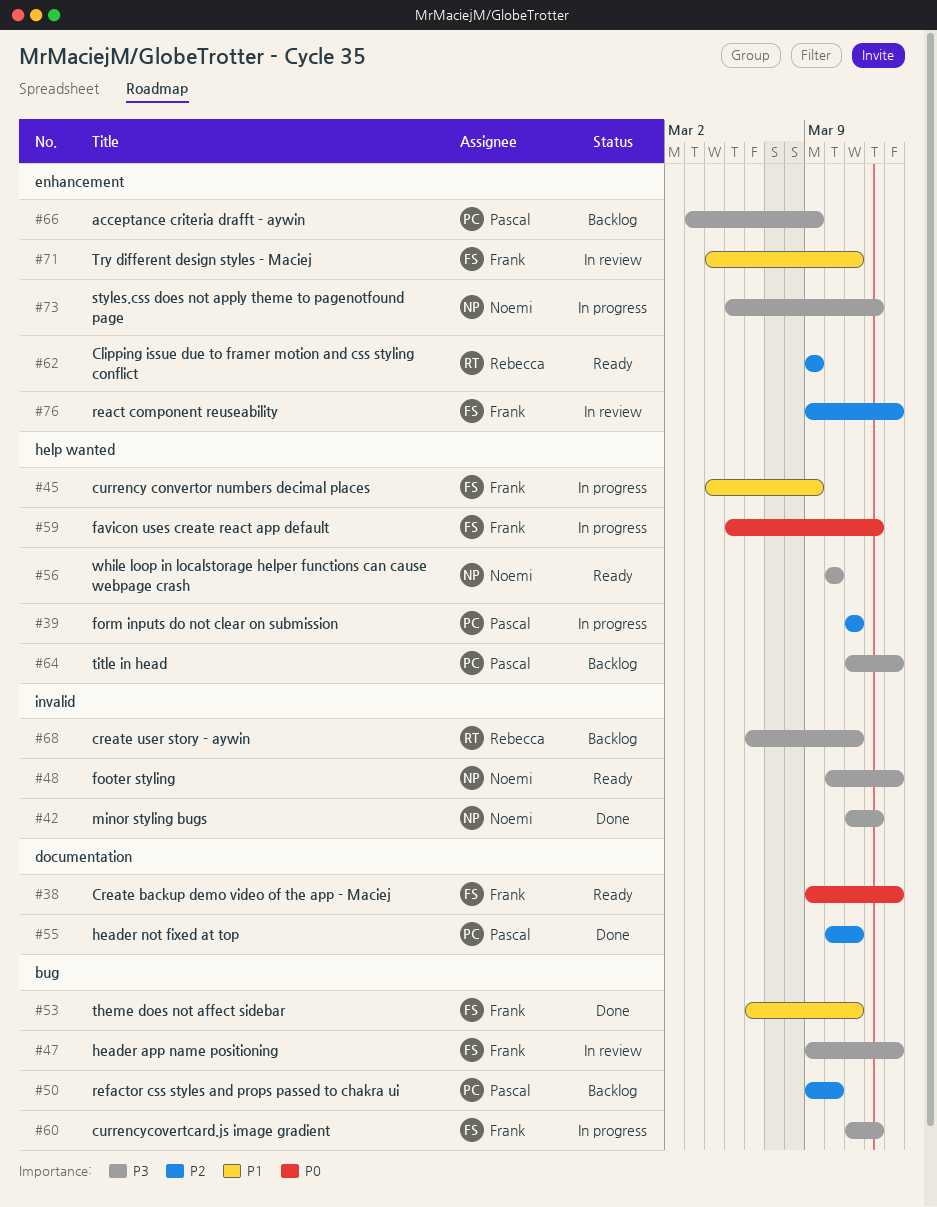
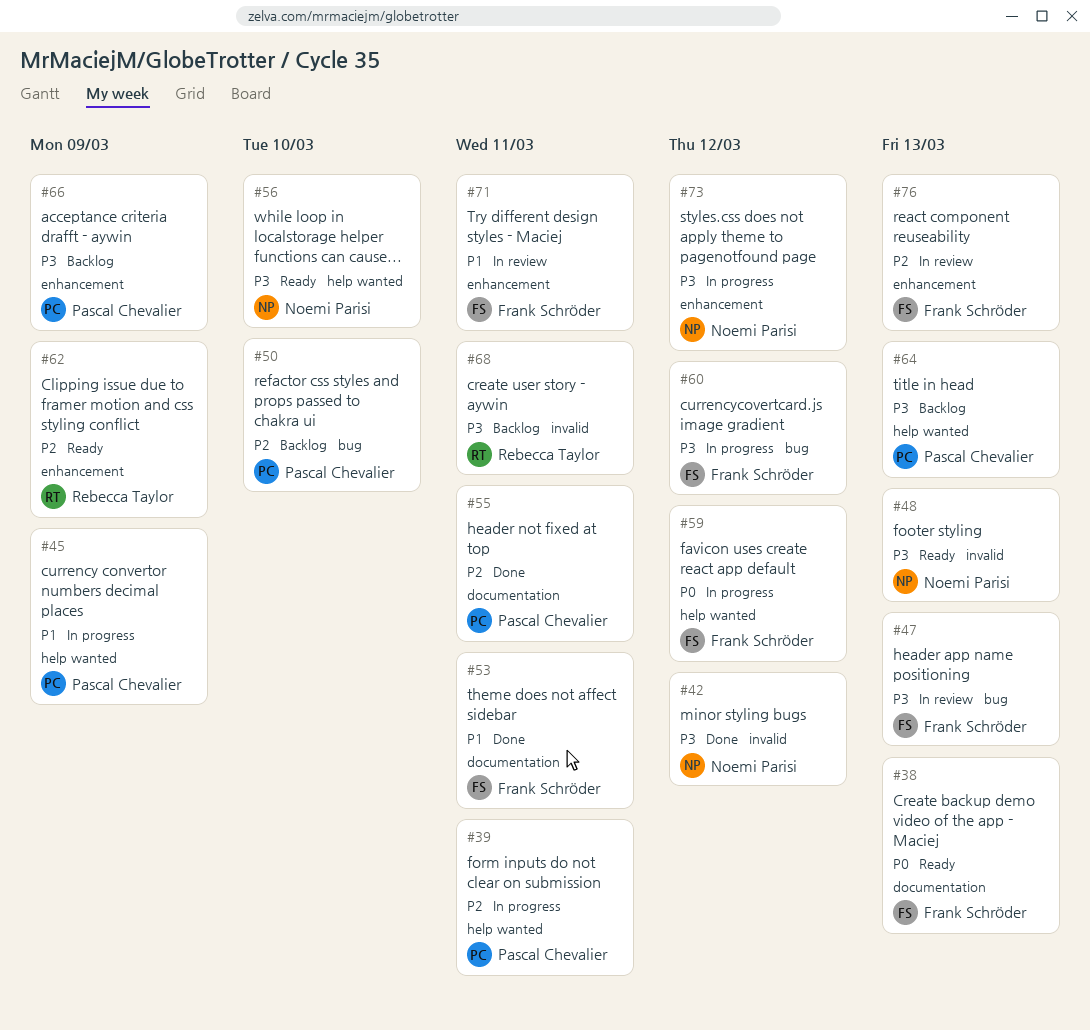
#45, owner: Frank Schröder -> Pascal Chevalier
#53, label: bug -> documentation

